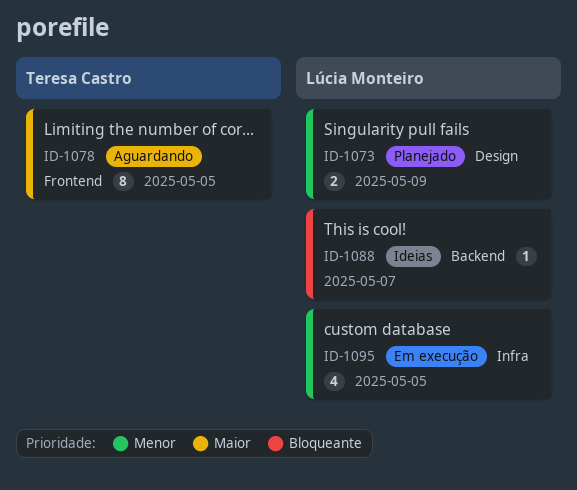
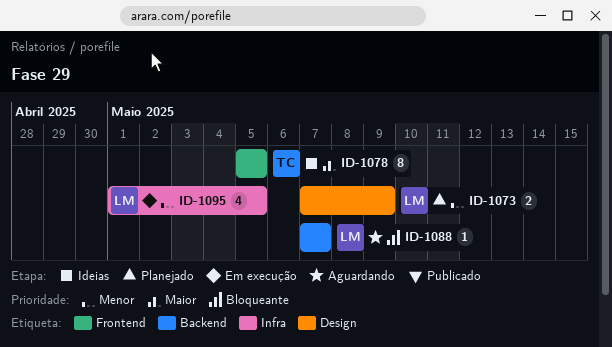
ID-1078, status: Aguardando -> Ideias
ID-1088, status: Ideias -> Aguardando

